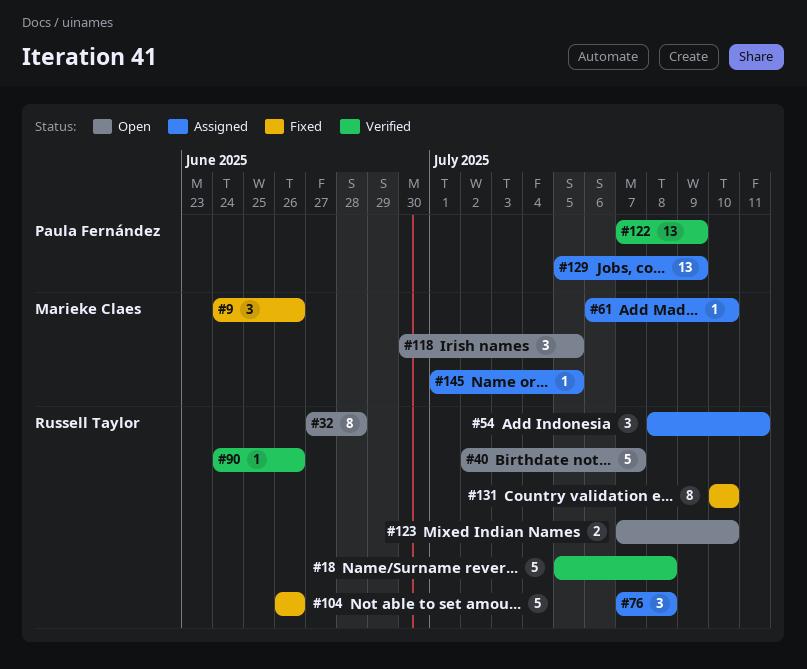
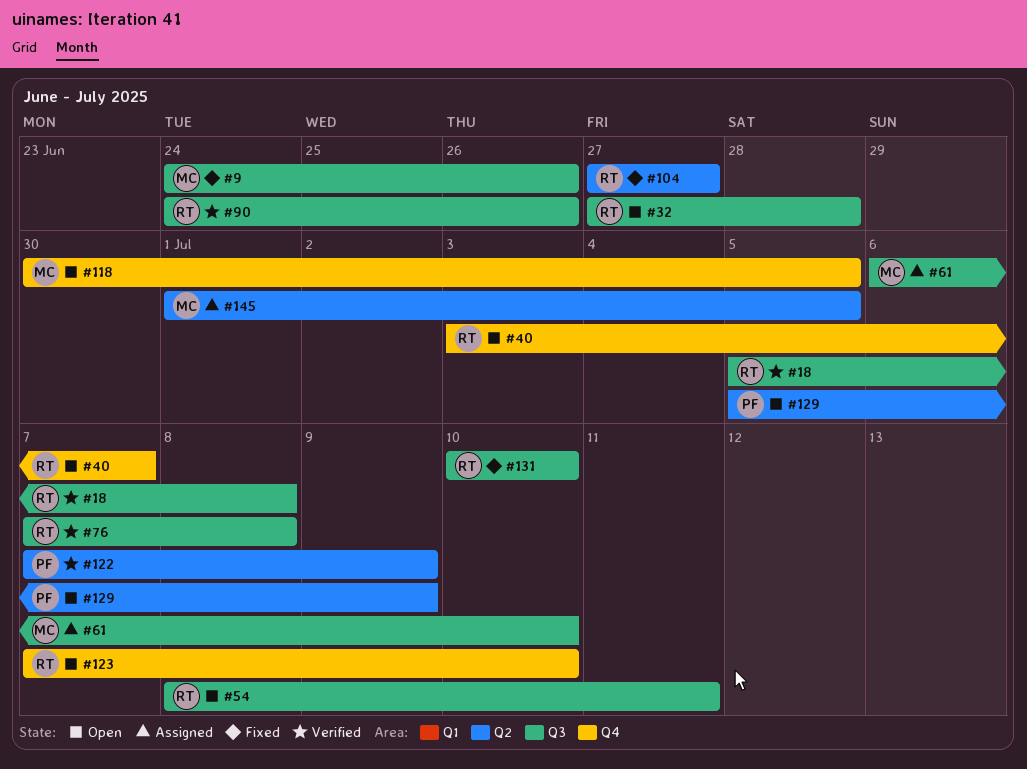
#40, start: Jul 2 -> Jul 3
#54, status: Assigned -> Open
#76, status: Assigned -> Verified
#104, start: Jun 26 -> Jun 27
#104, due: Jun 26 -> Jun 27
#129, status: Assigned -> Open

